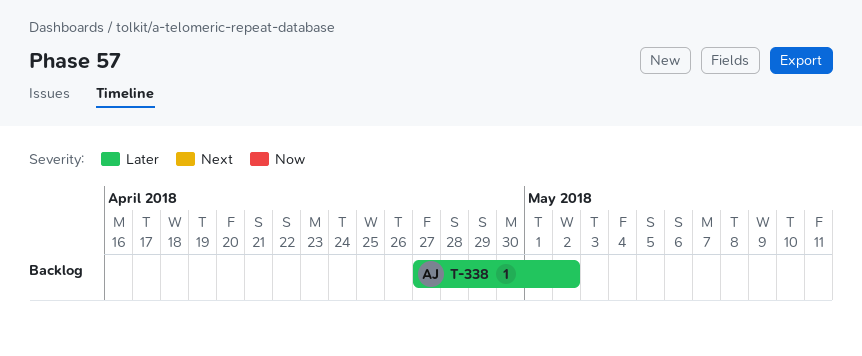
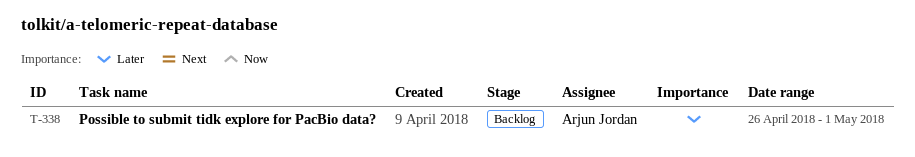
T-338, start: Apr 27 -> Apr 26
T-338, due: May 2 -> May 1

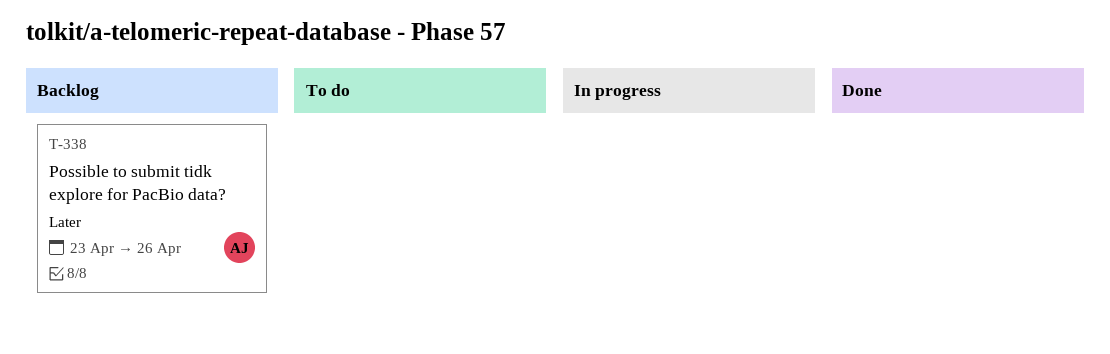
T-338, start: Apr 26 -> Apr 23
T-338, due: May 1 -> Apr 26

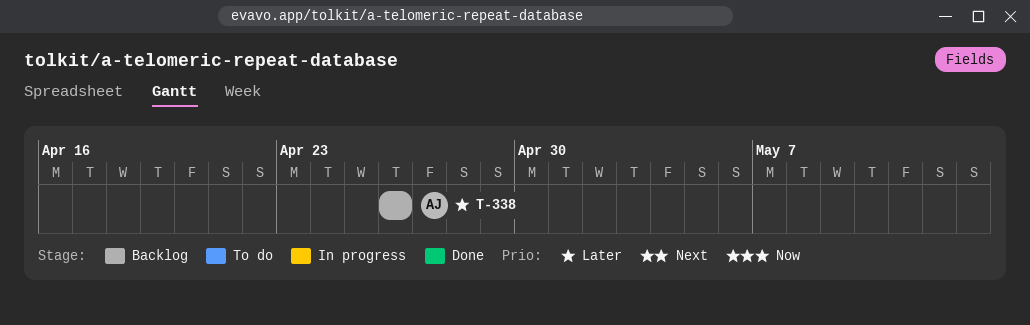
T-338, start: Apr 23 -> Apr 26

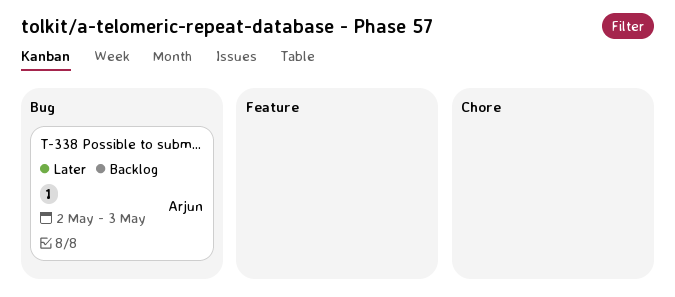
T-338, start: Apr 26 -> May 2
T-338, due: Apr 26 -> May 3

